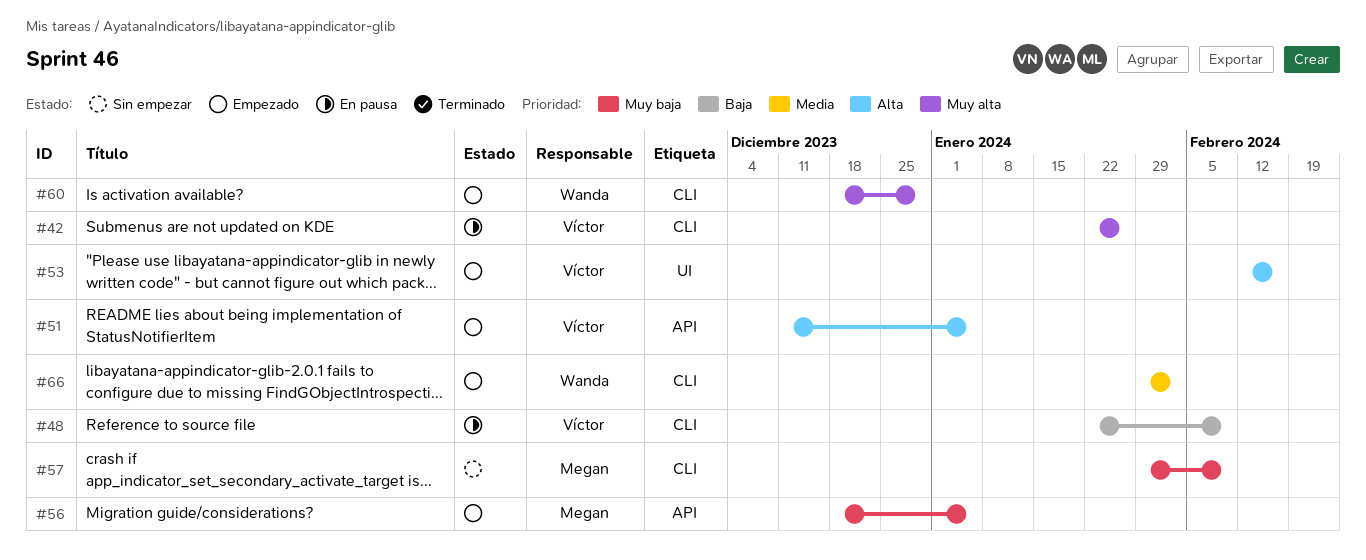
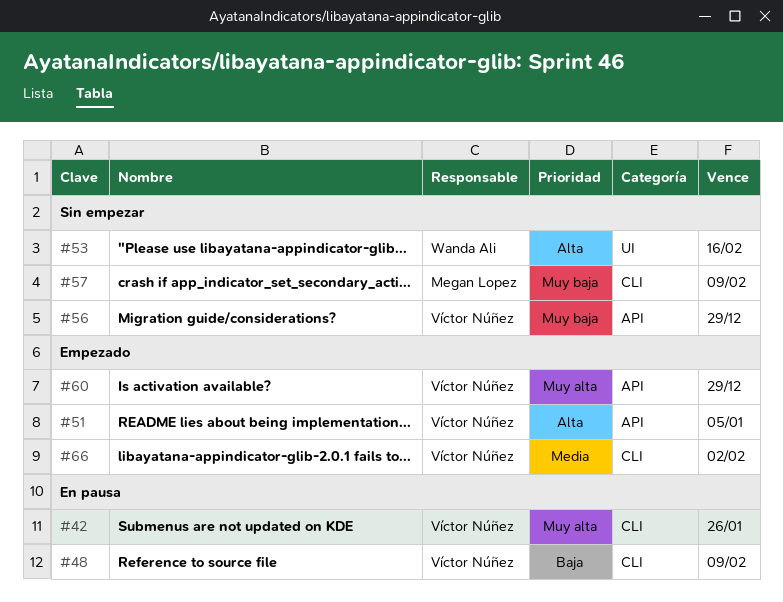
#53, status: Empezado -> Sin empezar
#53, owner: Víctor Núñez -> Wanda Ali
#56, status: Empezado -> Sin empezar
#56, owner: Megan Lopez -> Víctor Núñez
#56, due: Jan 5 -> Dec 29
#60, owner: Wanda Ali -> Víctor Núñez
#60, label: CLI -> API
#66, owner: Wanda Ali -> Víctor Núñez

